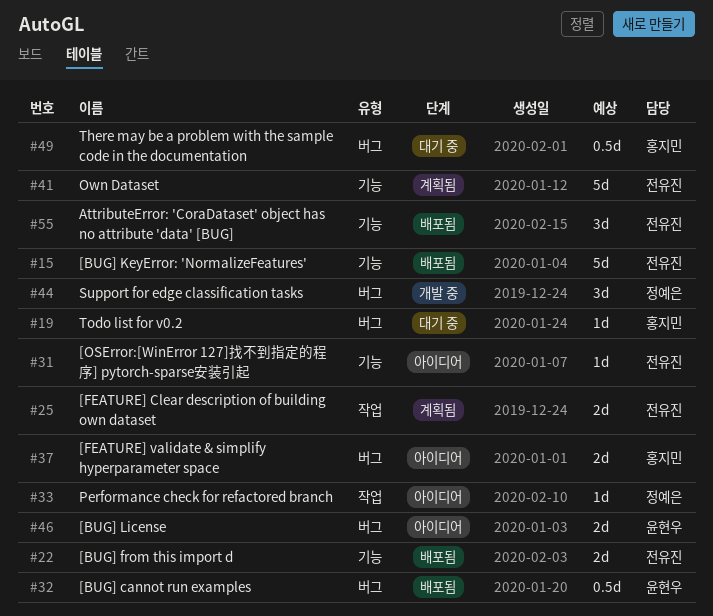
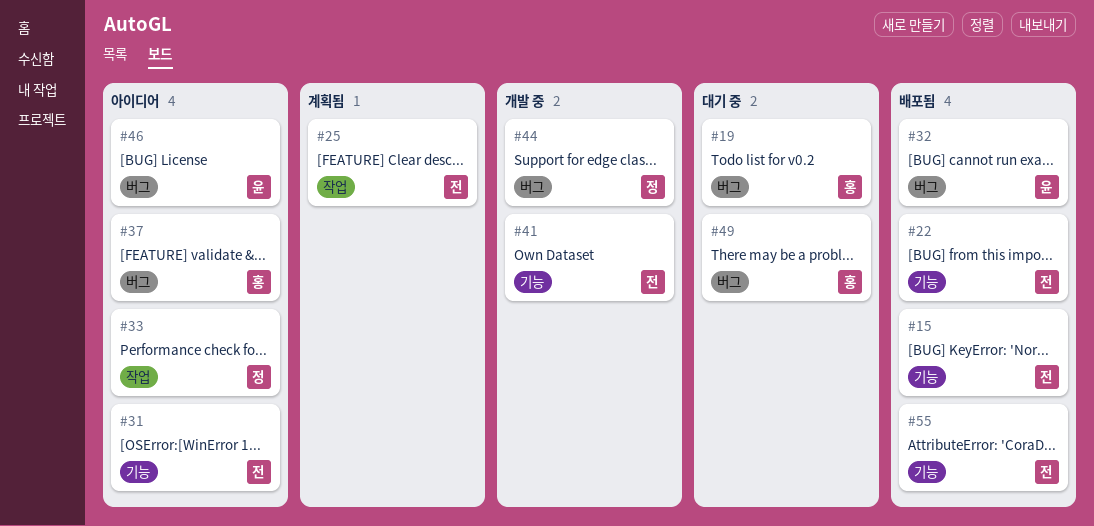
#41, status: 계획됨 -> 개발 중

